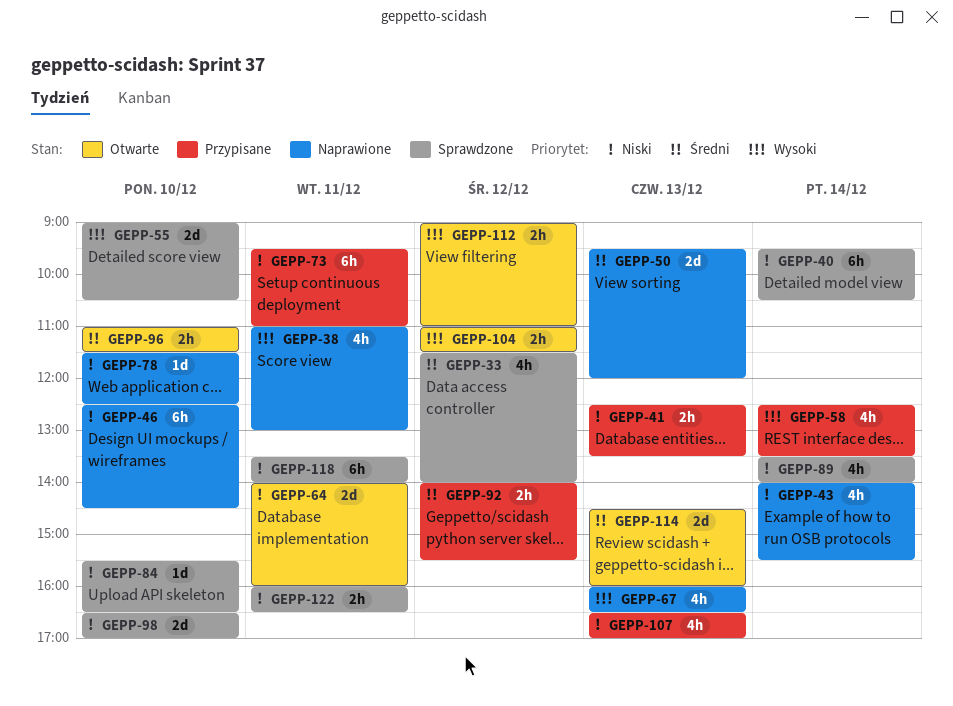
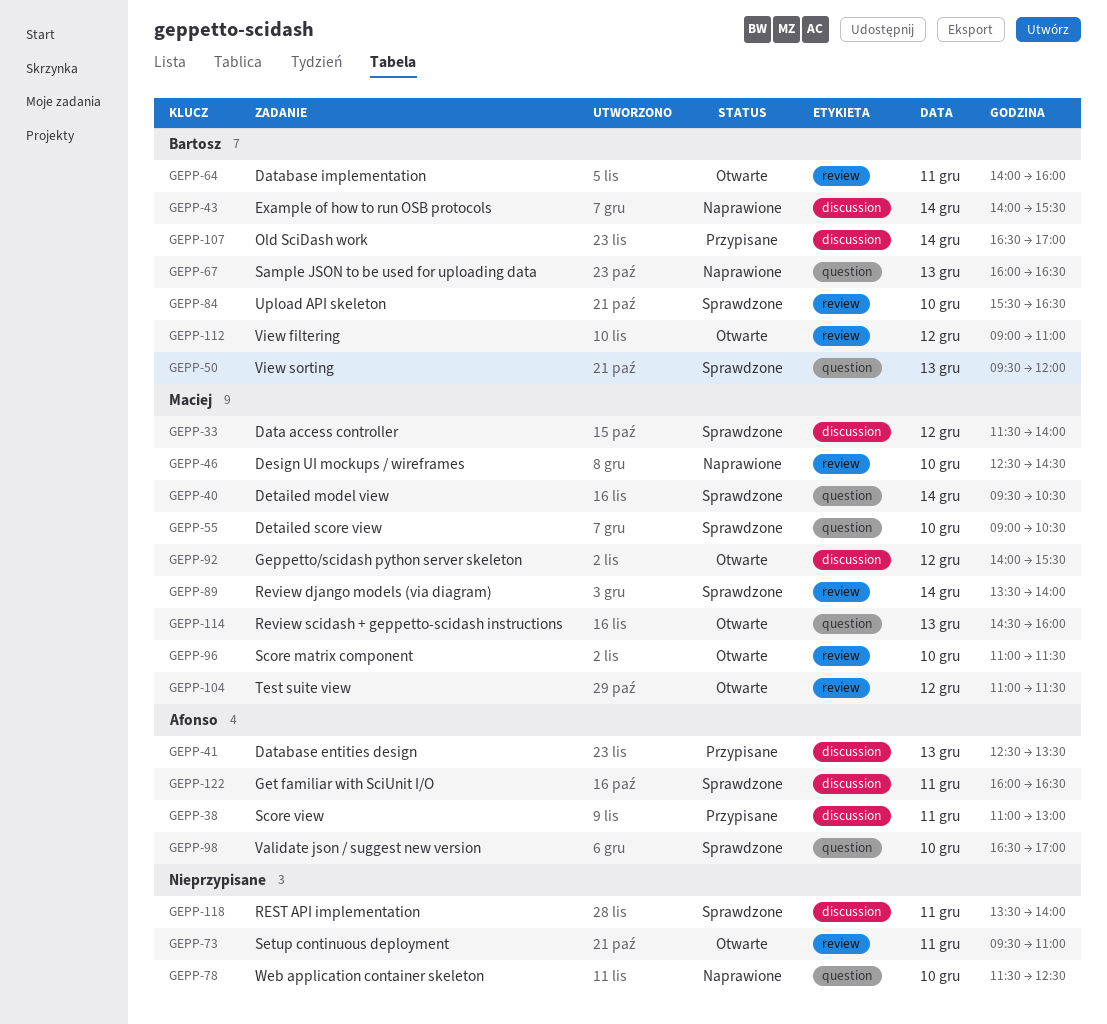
GEPP-38, status: Naprawione -> Przypisane
GEPP-50, status: Naprawione -> Sprawdzone
GEPP-58: present -> none
GEPP-73, status: Przypisane -> Otwarte
GEPP-92, status: Przypisane -> Otwarte
GEPP-107, day: Dec 13 -> Dec 14

